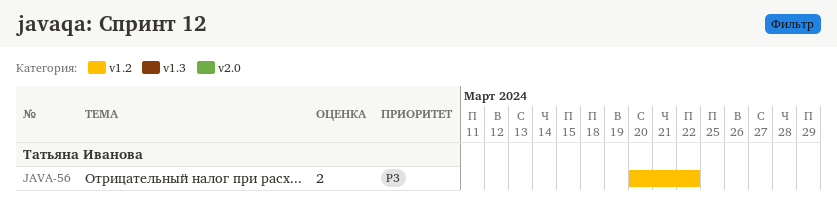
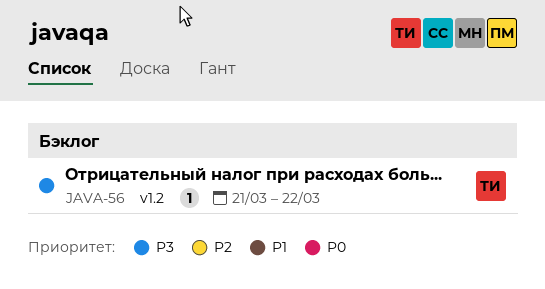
JAVA-56, estimate: 2 -> 1
JAVA-56, start: Mar 20 -> Mar 21

